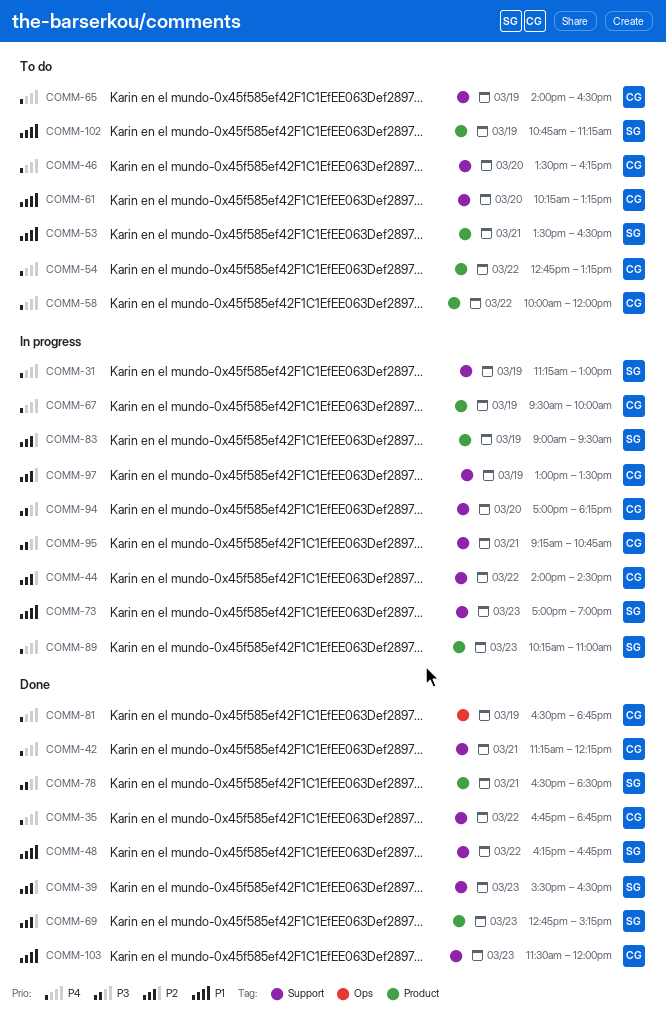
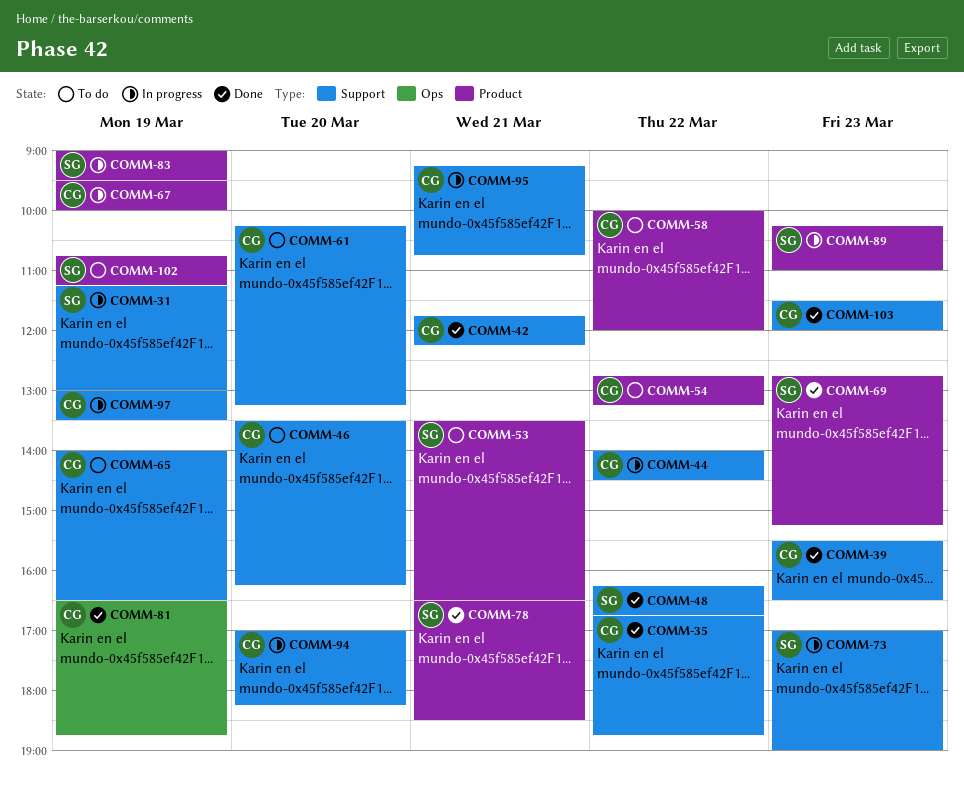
COMM-39, owner: SG -> CG
COMM-42, begins: 11:15 -> 11:45

